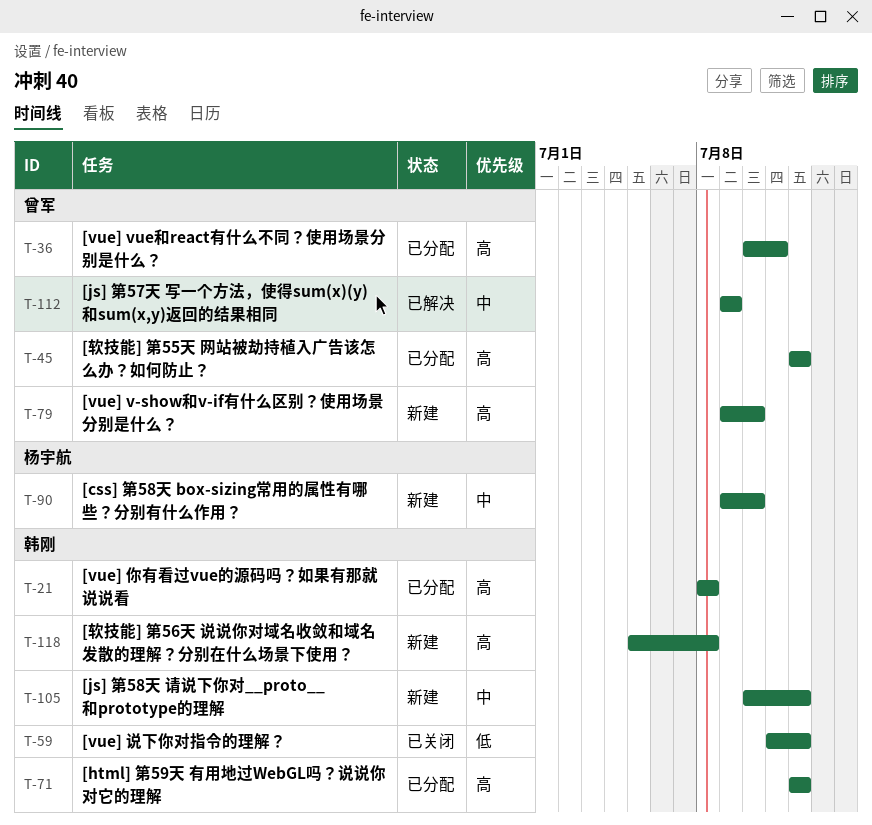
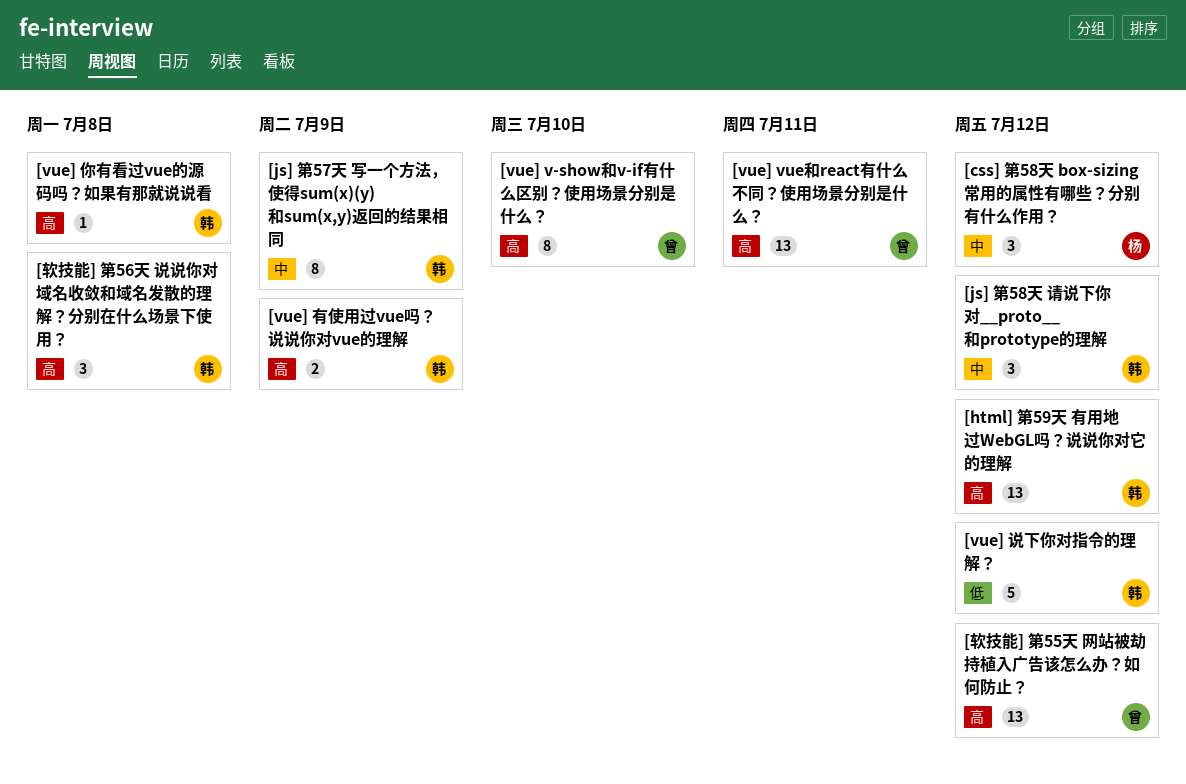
[css] 第58天 box-sizing常用的属性有哪些？分别有什么作用？, due: Jul 10 -> Jul 12
[js] 第57天 写一个方法，使得sum(x)(y)和sum(x,y)返回的结果相同, owner: 曾军 -> 韩刚
[vue] 有使用过vue吗？说说你对vue的理解: none -> present

